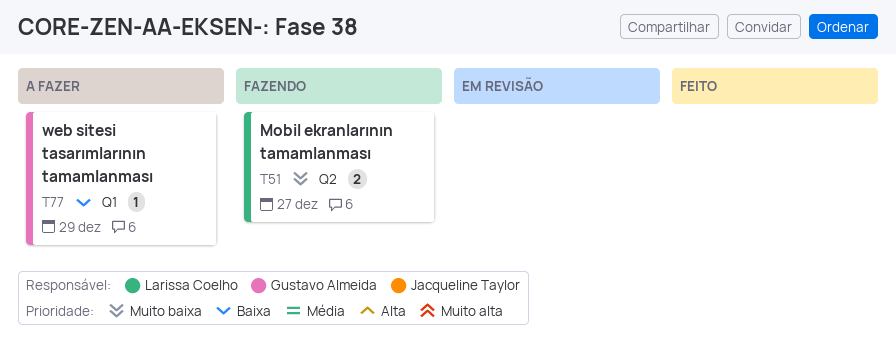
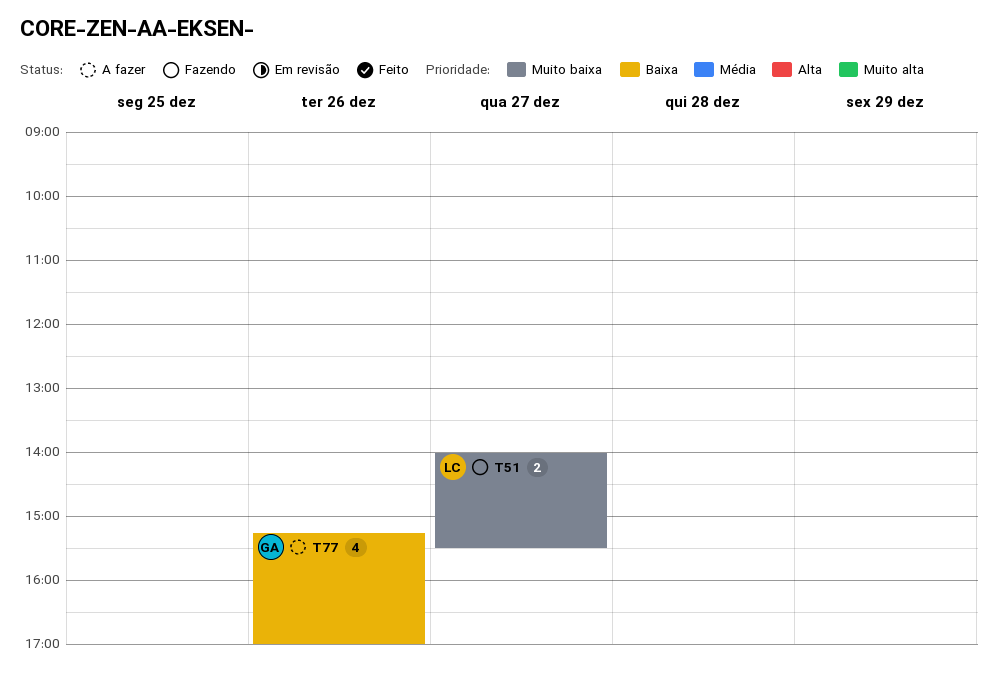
T77, estimate: 1 -> 4
T77, day: Dec 29 -> Dec 26

